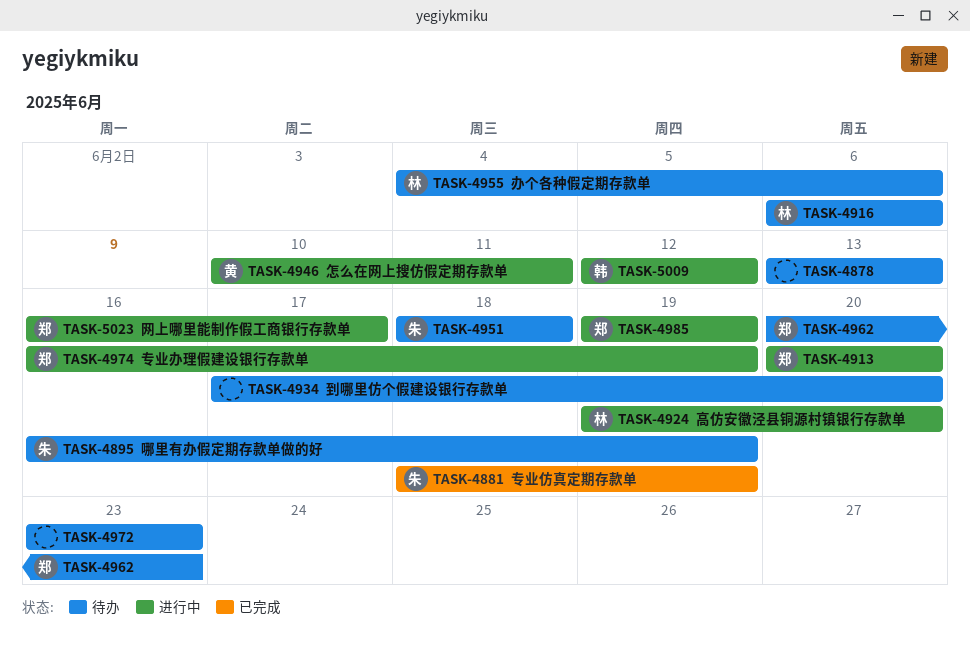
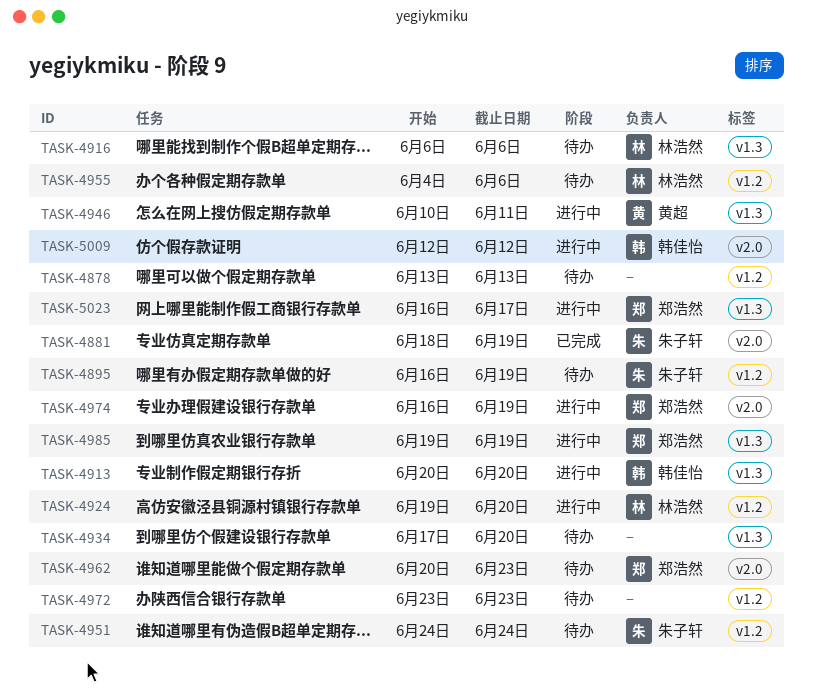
TASK-4913, owner: 郑浩然 -> 韩佳怡
TASK-4951, start: Jun 18 -> Jun 24
TASK-4951, due: Jun 18 -> Jun 24

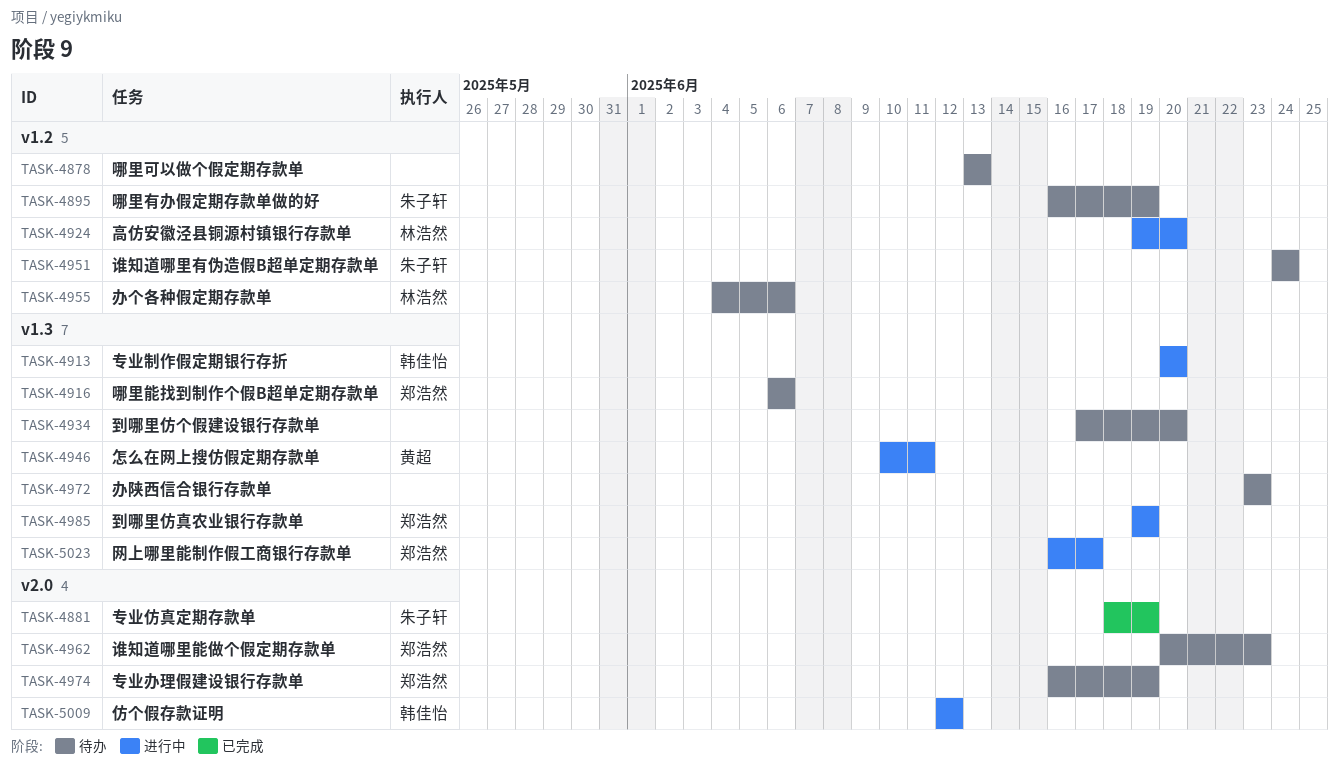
TASK-4916, owner: 林浩然 -> 郑浩然
TASK-4972, label: v1.2 -> v1.3
TASK-4974, status: 进行中 -> 待办

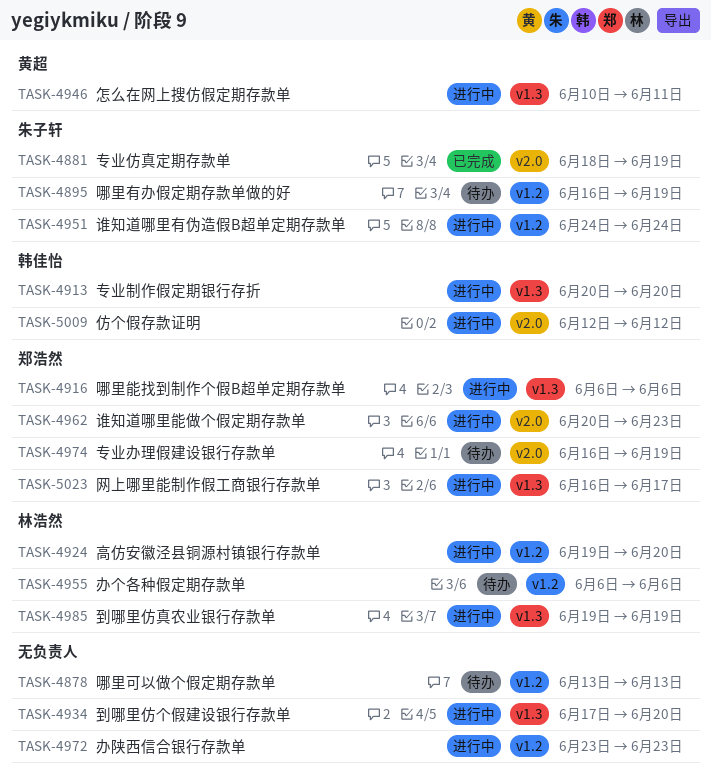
TASK-4916, status: 待办 -> 进行中
TASK-4934, status: 待办 -> 进行中
TASK-4951, status: 待办 -> 进行中
TASK-4955, start: Jun 4 -> Jun 6
TASK-4962, status: 待办 -> 进行中
TASK-4972, status: 待办 -> 进行中
TASK-4972, label: v1.3 -> v1.2
TASK-4985, owner: 郑浩然 -> 林浩然

